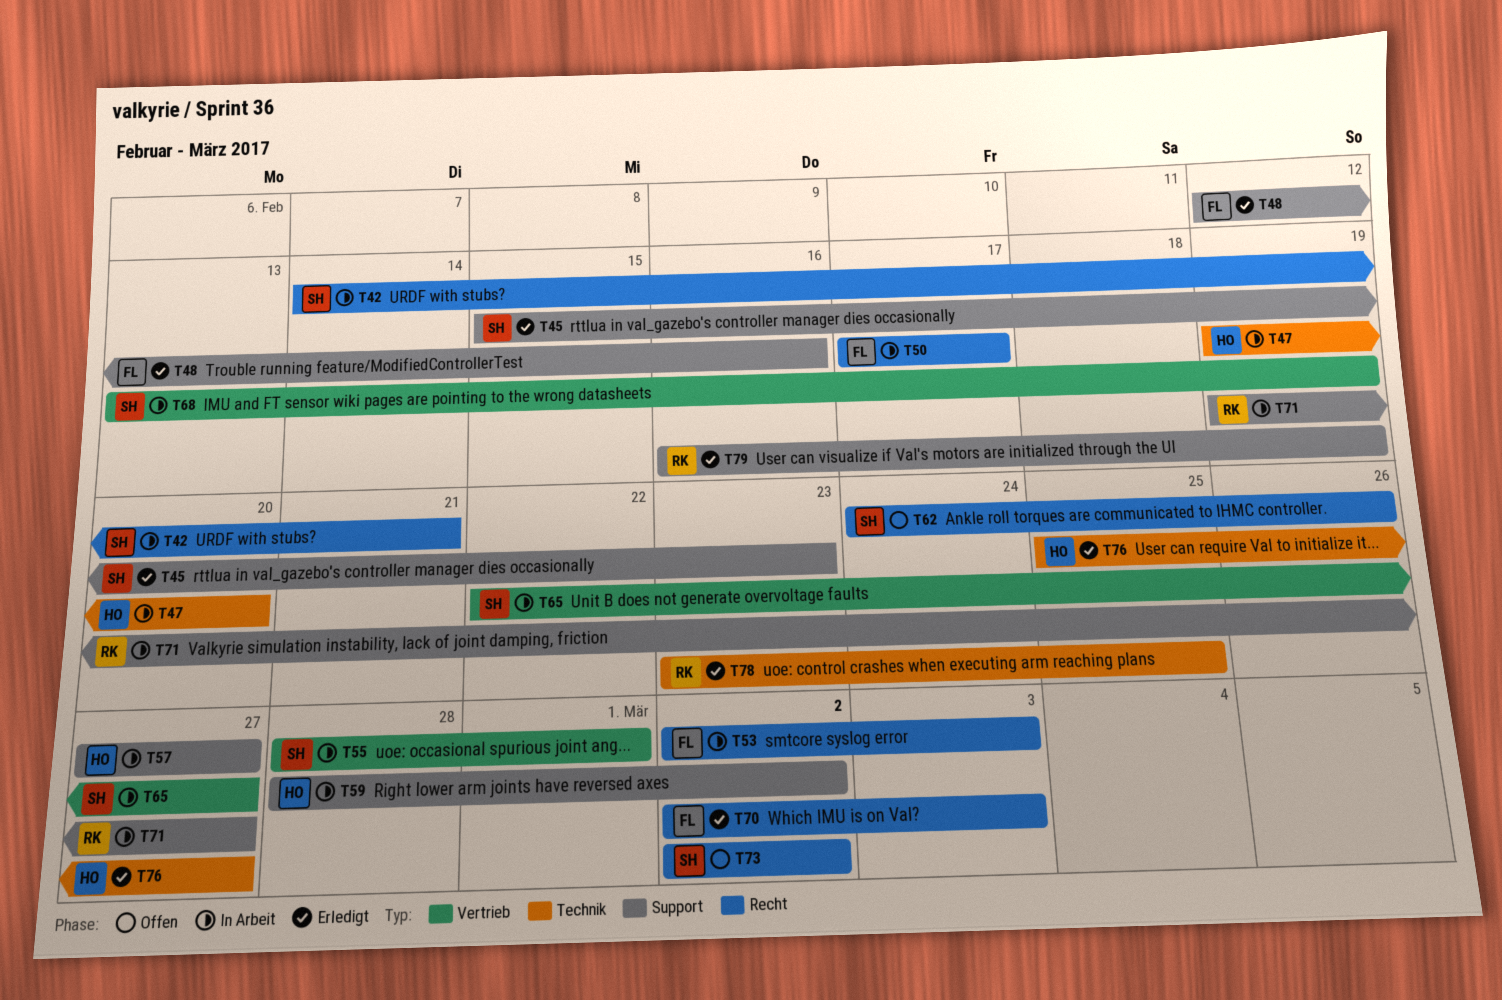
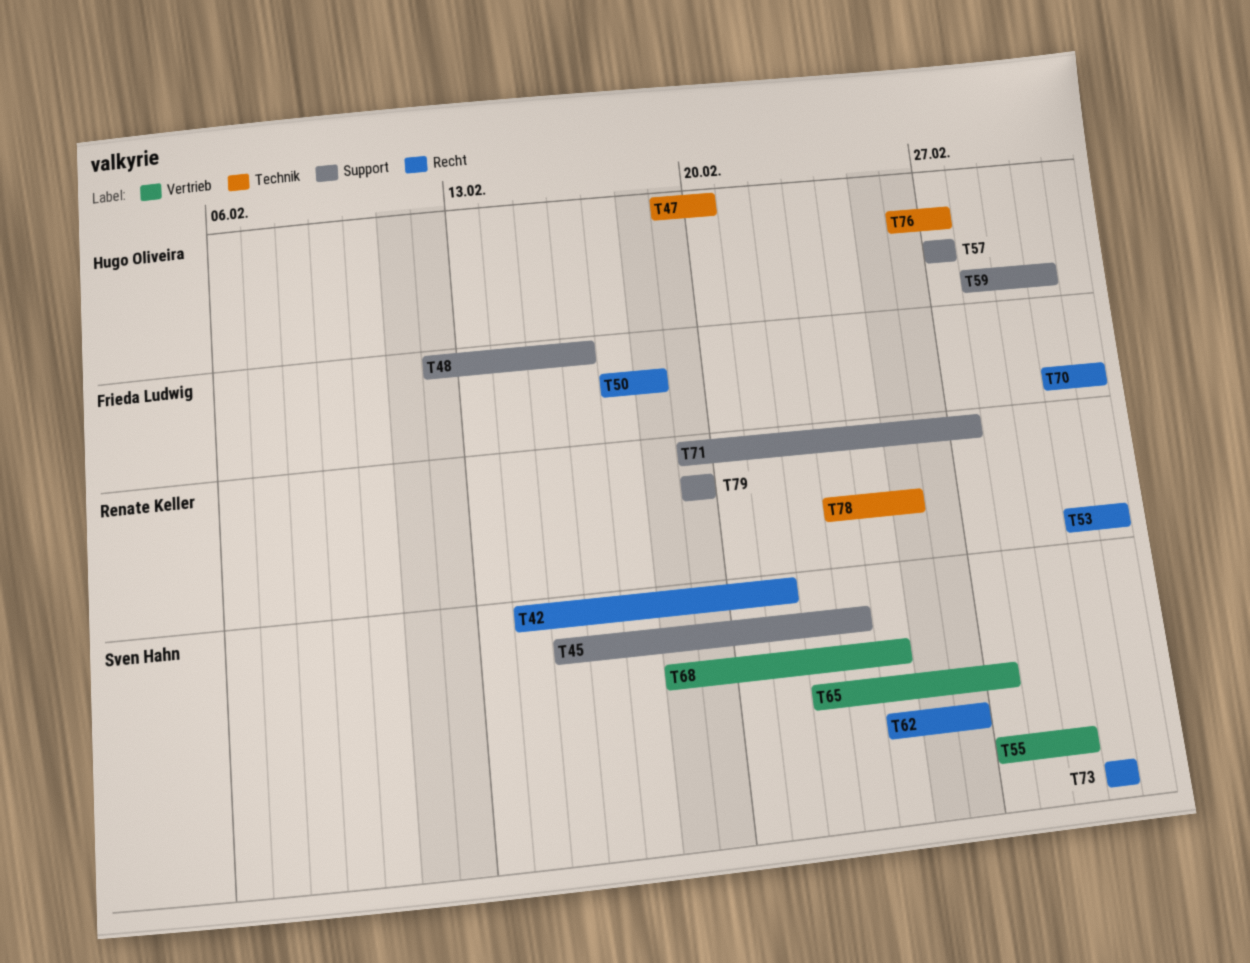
T50, due: Feb 17 -> Feb 18
T53, owner: Frieda Ludwig -> Renate Keller
T55, start: Feb 28 -> Feb 27
T68, start: Feb 13 -> Feb 18
T68, due: Feb 19 -> Feb 24
T76, start: Feb 25 -> Feb 26
T79, start: Feb 16 -> Feb 19

